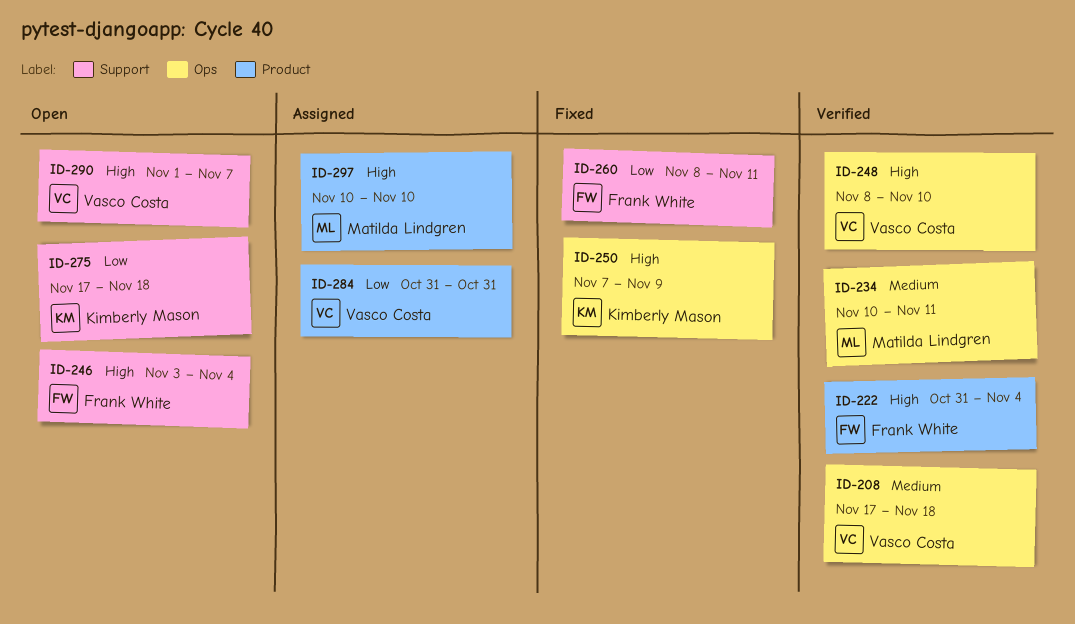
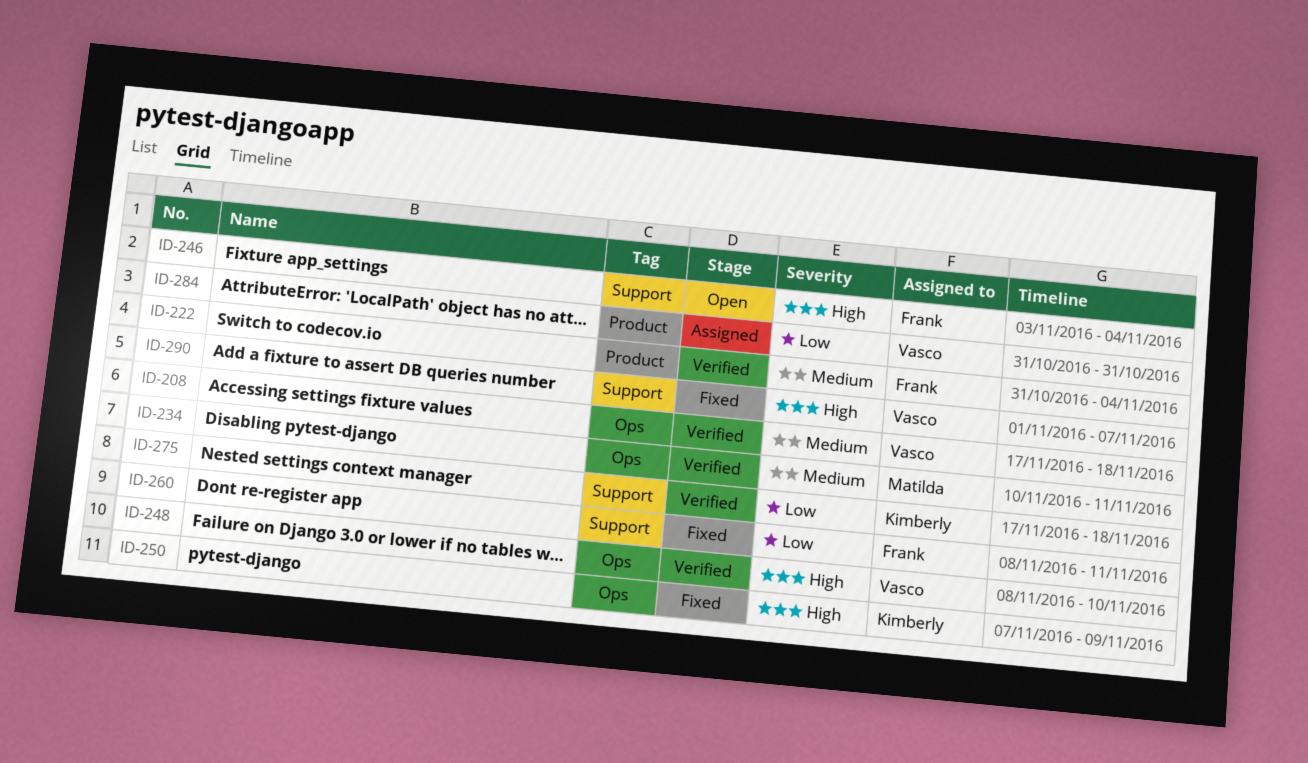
ID-222, priority: High -> Medium
ID-275, status: Open -> Verified
ID-290, status: Open -> Fixed
ID-297: present -> none

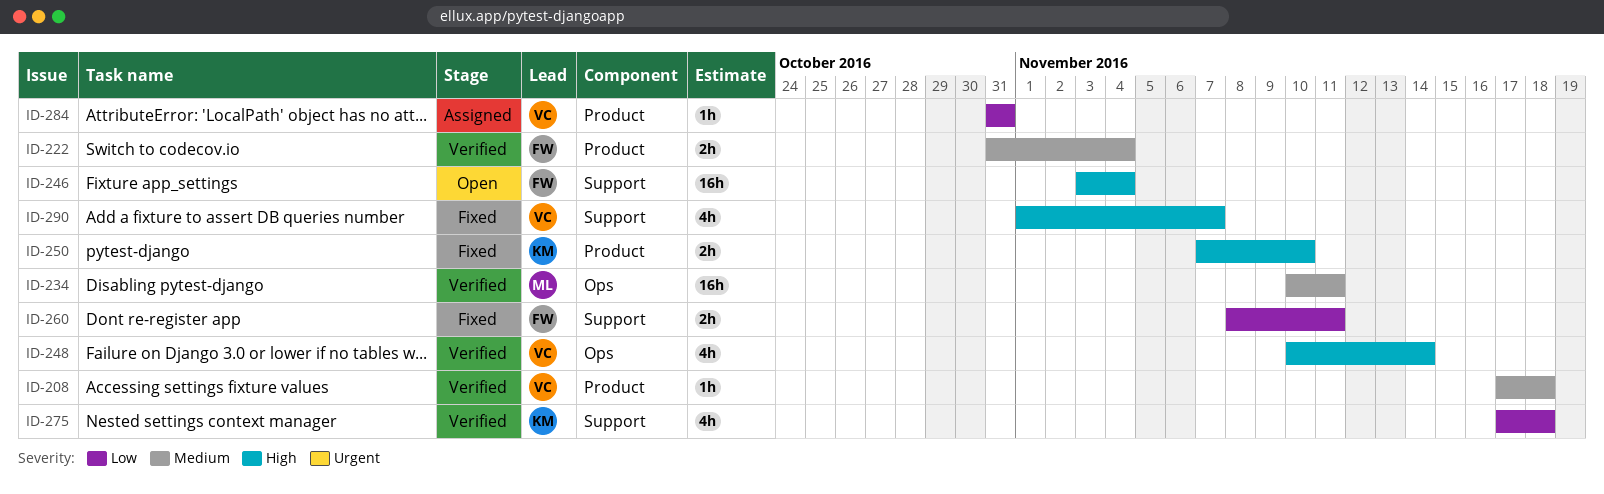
ID-208, label: Ops -> Product
ID-248, start: Nov 8 -> Nov 10
ID-248, due: Nov 10 -> Nov 14
ID-250, label: Ops -> Product
ID-250, due: Nov 9 -> Nov 10

